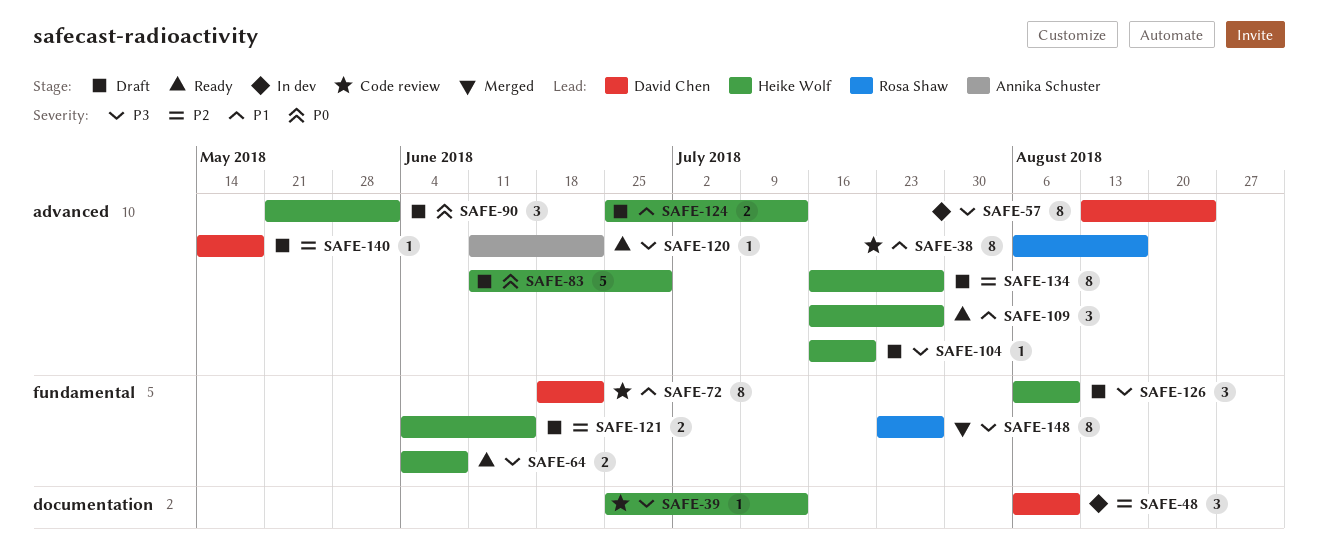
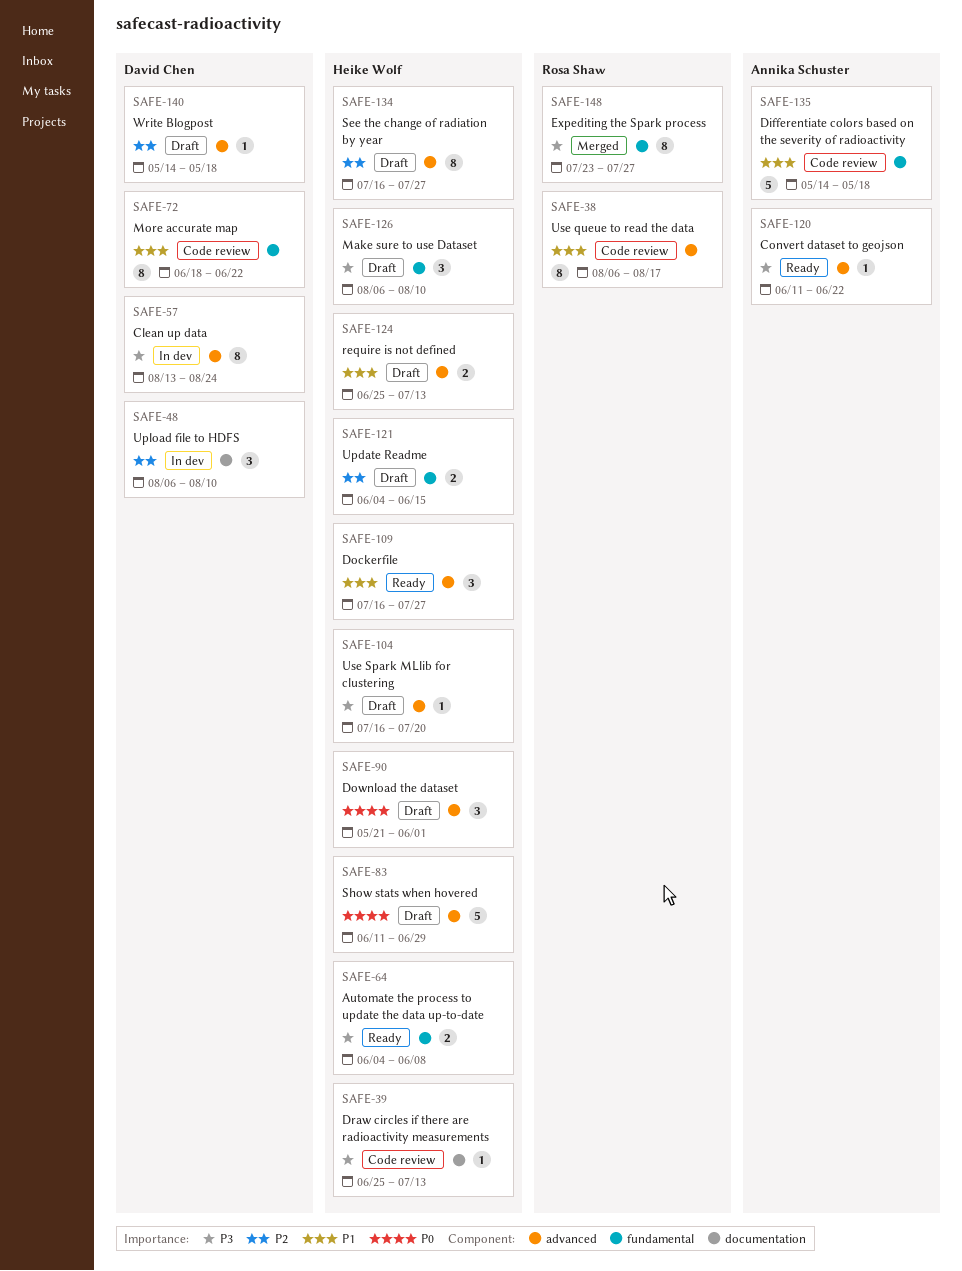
SAFE-135: none -> present

